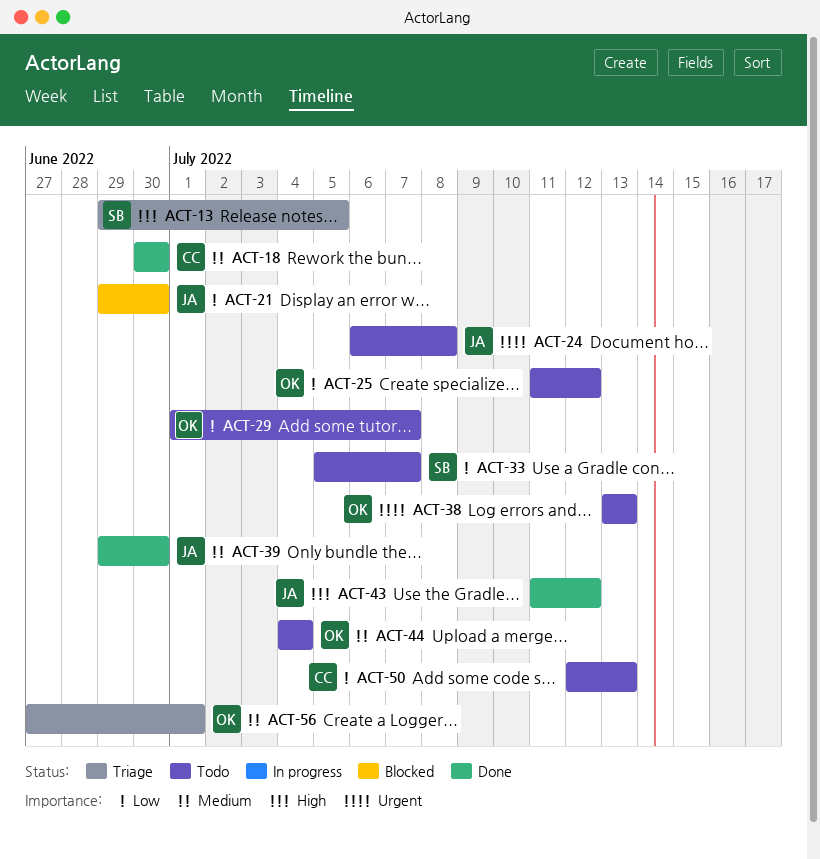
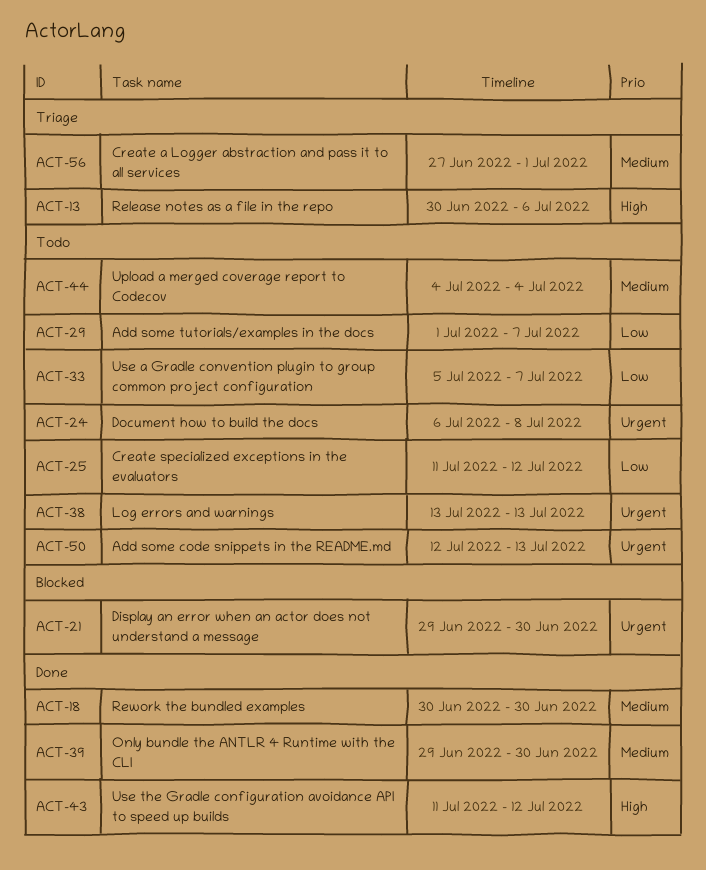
ACT-13, start: Jun 29 -> Jun 30
ACT-13, due: Jul 5 -> Jul 6
ACT-21, priority: Low -> Urgent
ACT-50, priority: Low -> Urgent

